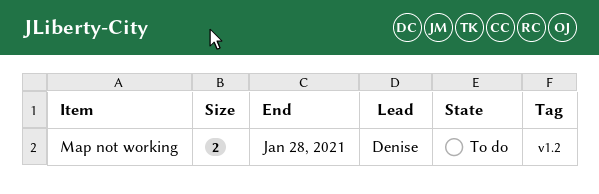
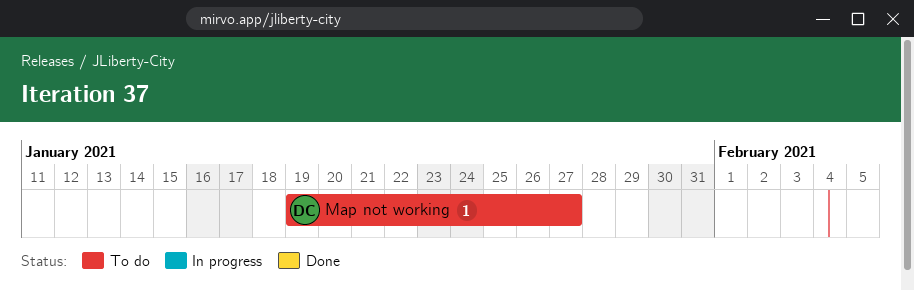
Map not working, estimate: 2 -> 1
Map not working, due: Jan 28 -> Jan 27

